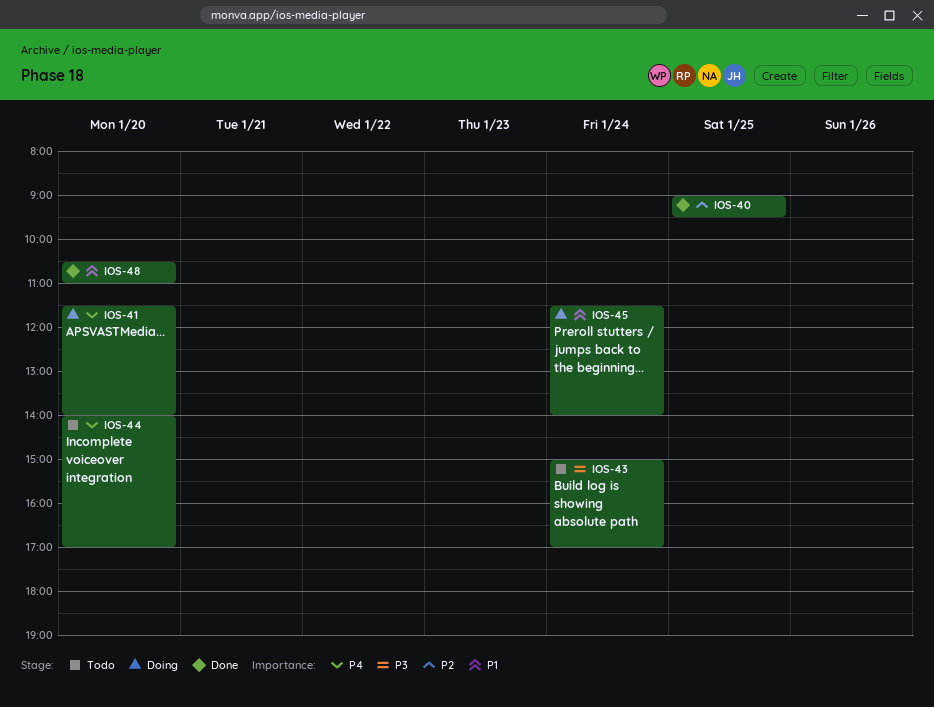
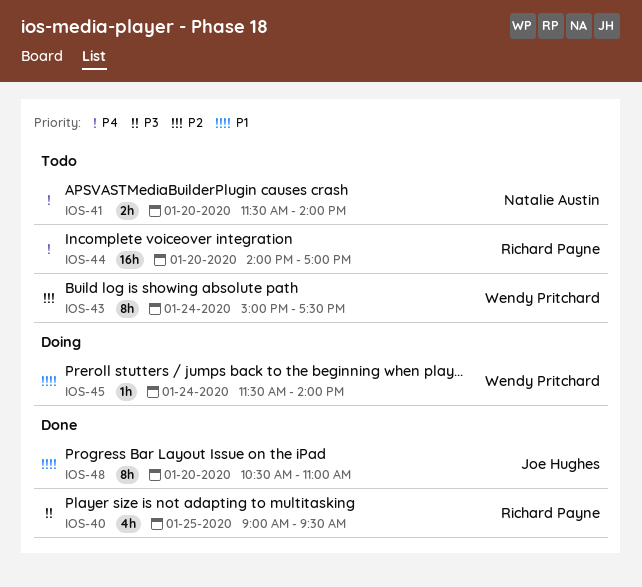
IOS-40, priority: P2 -> P3
IOS-41, status: Doing -> Todo
IOS-43, priority: P3 -> P2
IOS-43, ends: 17:00 -> 17:30

